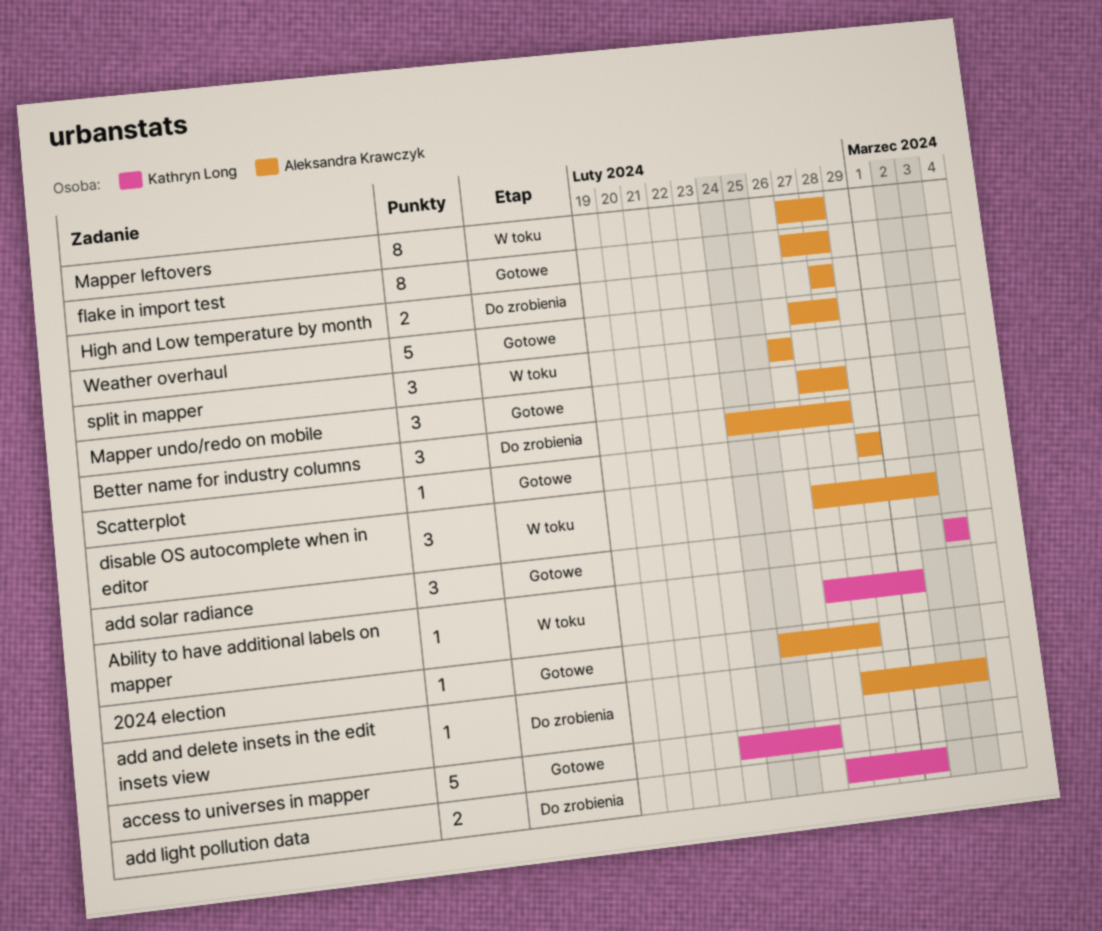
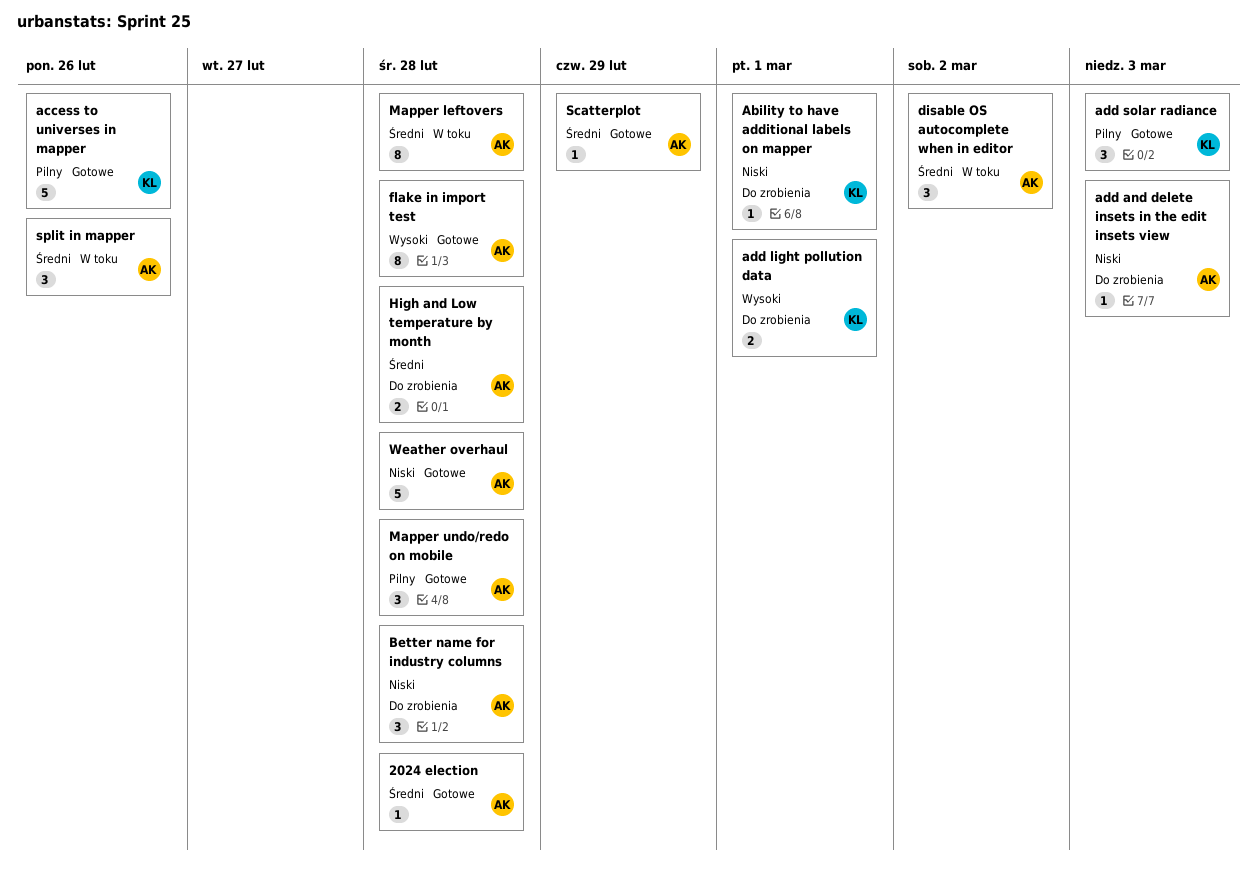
Ability to have additional labels on mapper, status: W toku -> Do zrobienia

